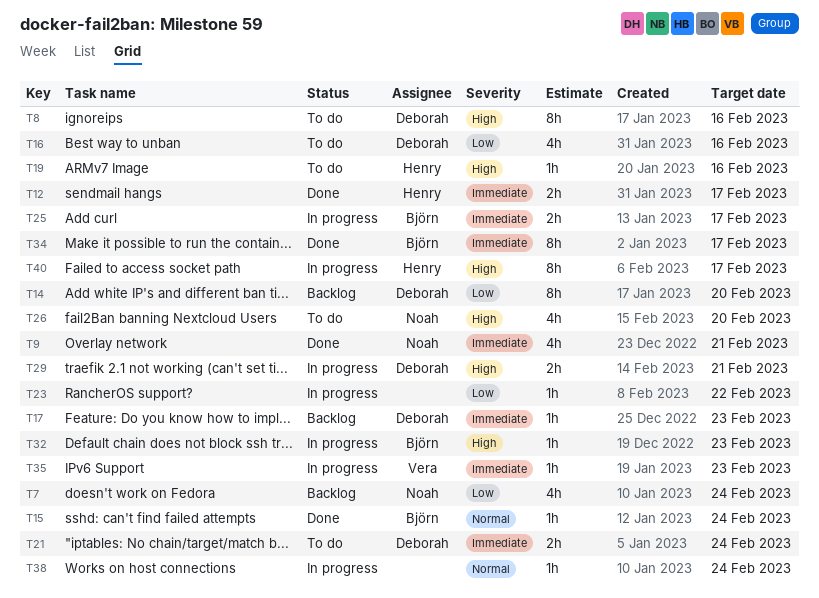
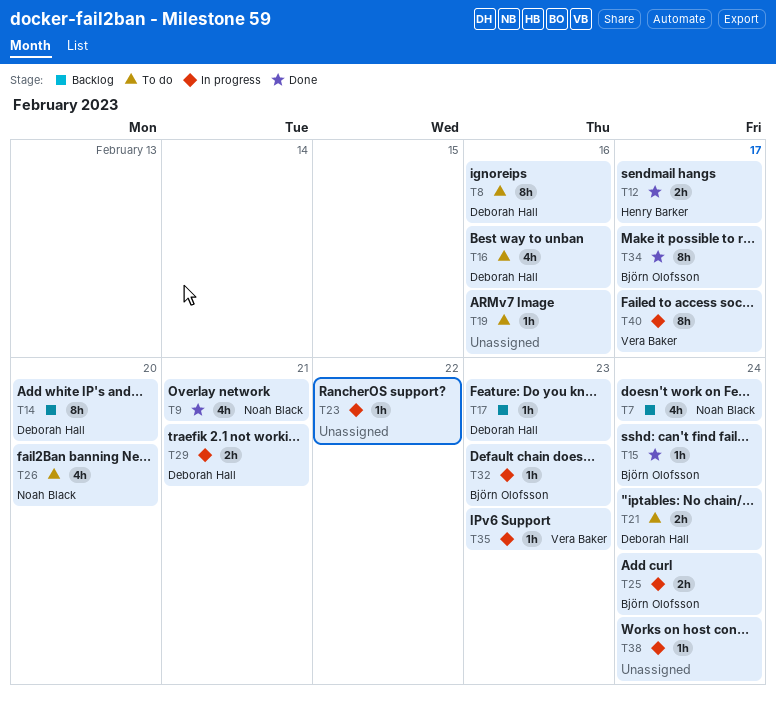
T19, owner: Henry Barker -> none
T25, due: Feb 17 -> Feb 24
T40, owner: Henry Barker -> Vera Baker

